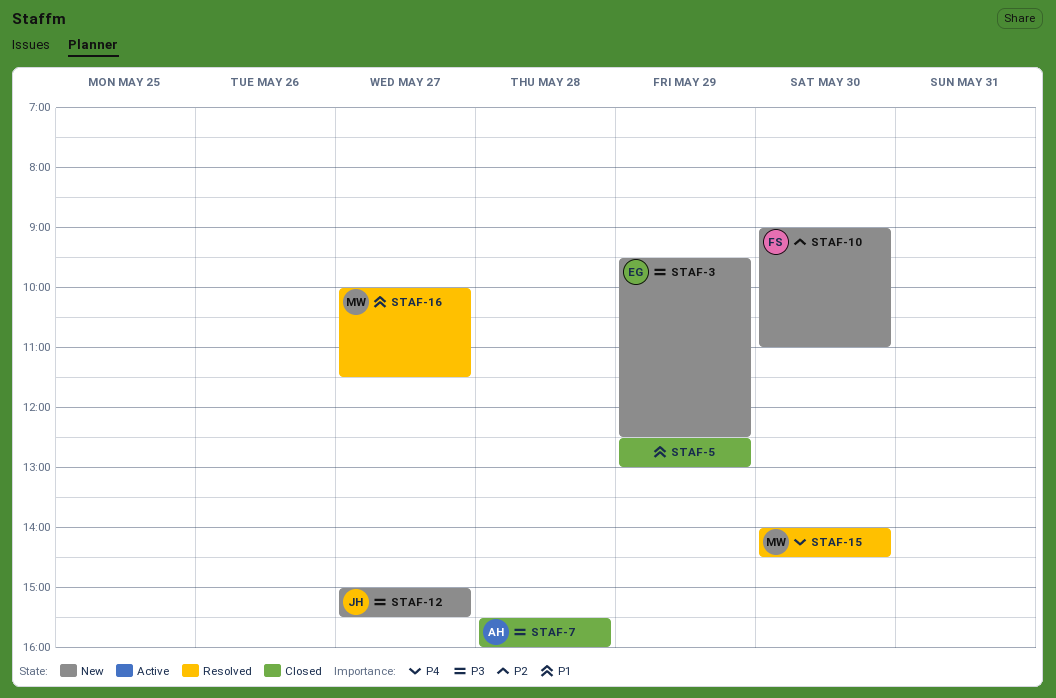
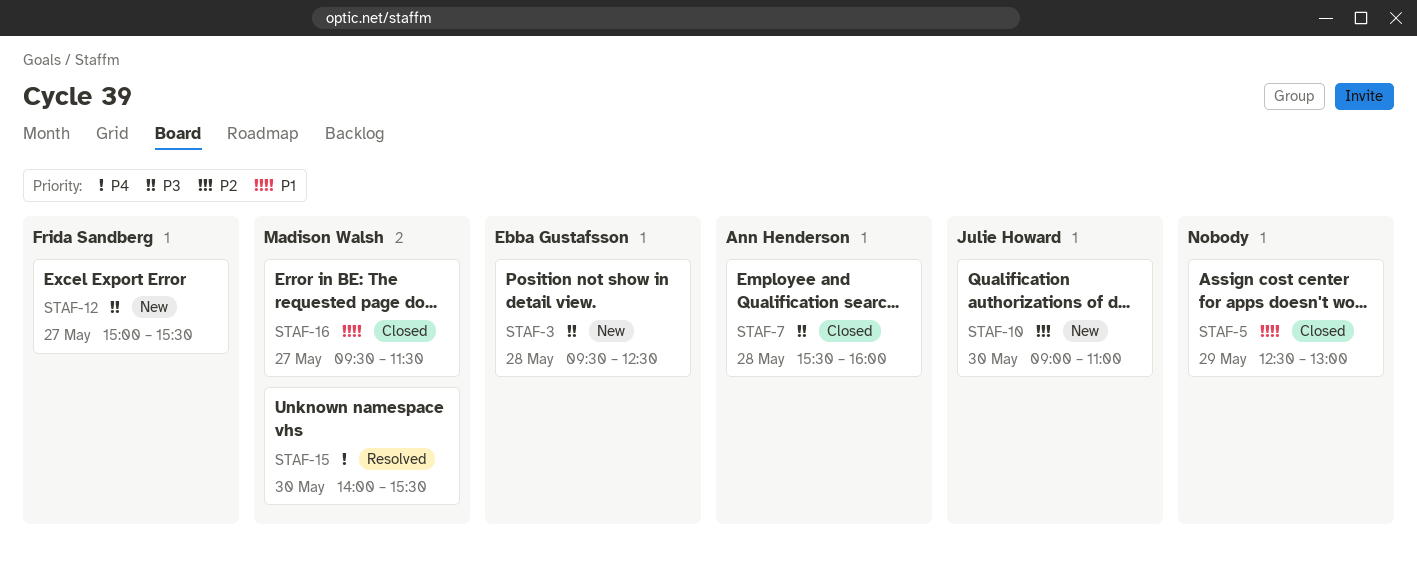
STAF-3, day: May 29 -> May 28
STAF-10, owner: Frida Sandberg -> Julie Howard
STAF-12, owner: Julie Howard -> Frida Sandberg
STAF-15, ends: 14:30 -> 15:30
STAF-16, status: Resolved -> Closed
STAF-16, begins: 10:00 -> 09:30

